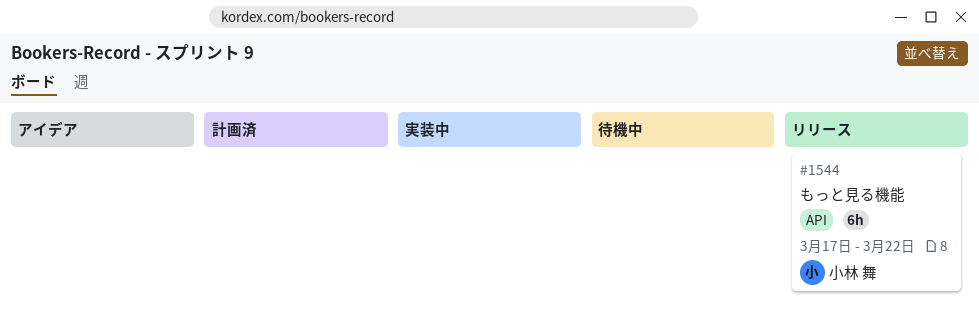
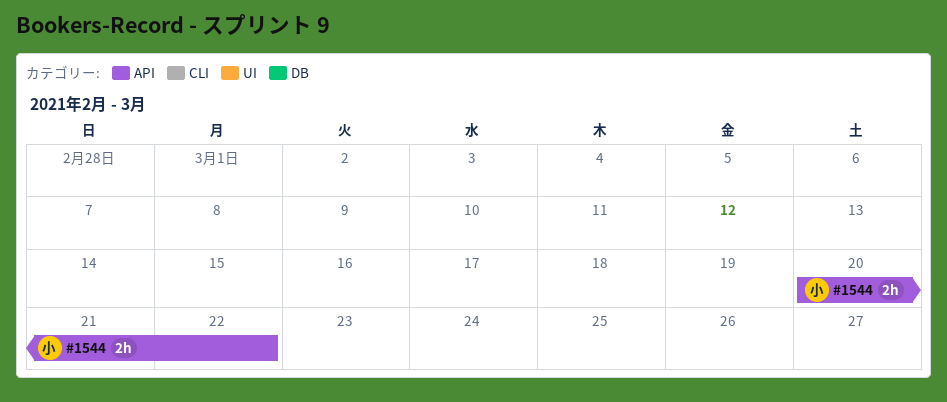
#1544, estimate: 6h -> 2h
#1544, start: Mar 17 -> Mar 20

